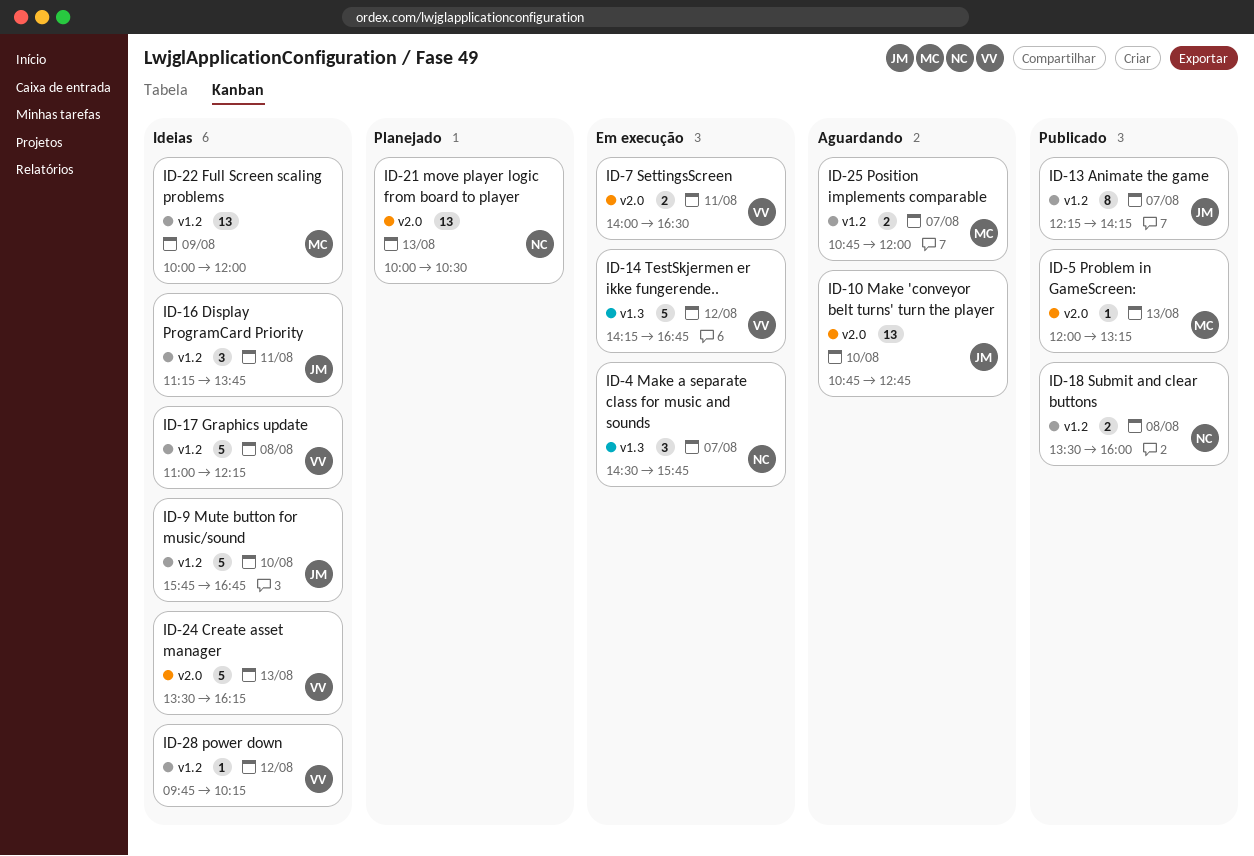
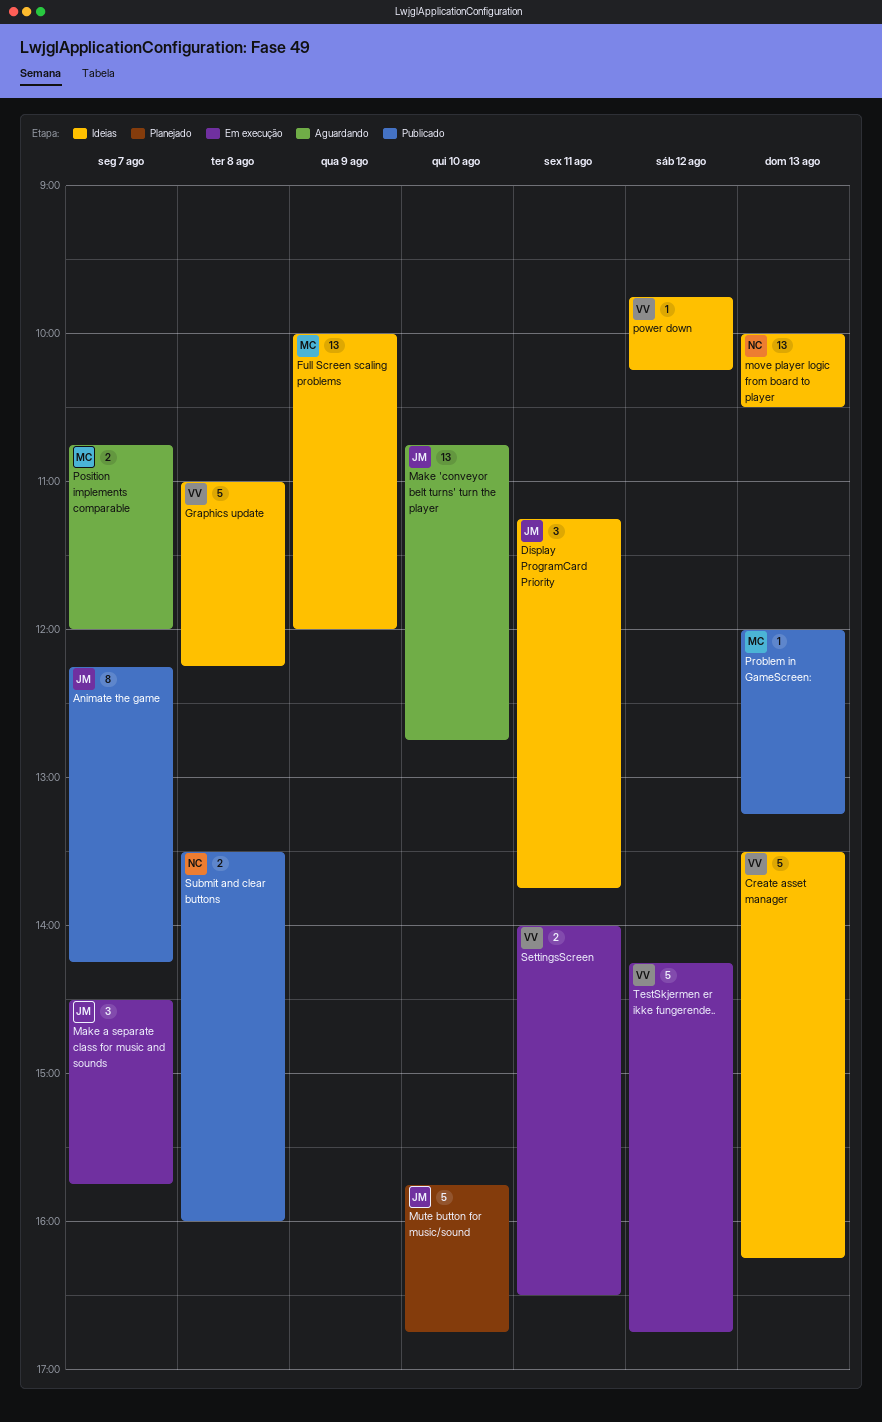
Make a separate class for music and sounds, owner: NC -> JM
move player logic from board to player, status: Planejado -> Ideias
Mute button for music/sound, status: Ideias -> Planejado

